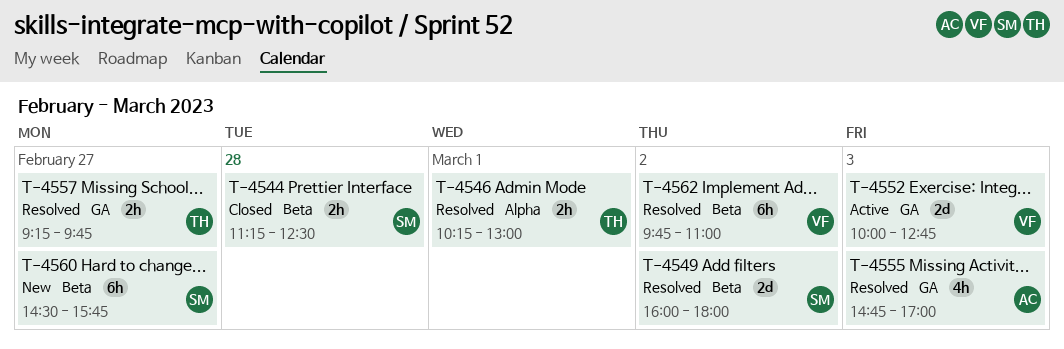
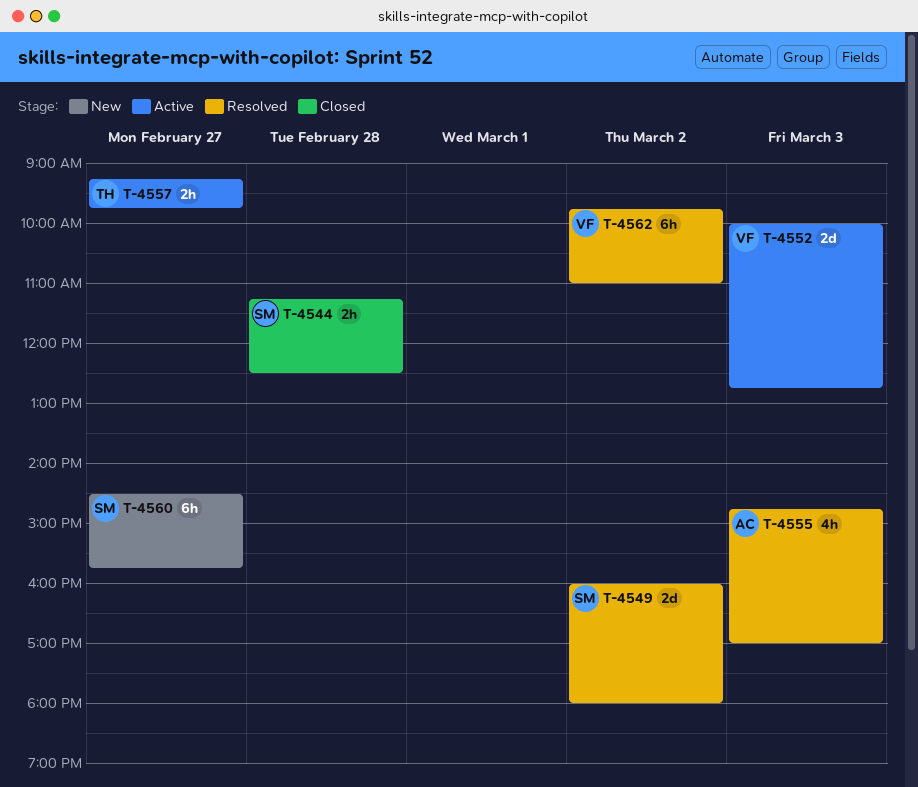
T-4546: present -> none
T-4557, status: Resolved -> Active

